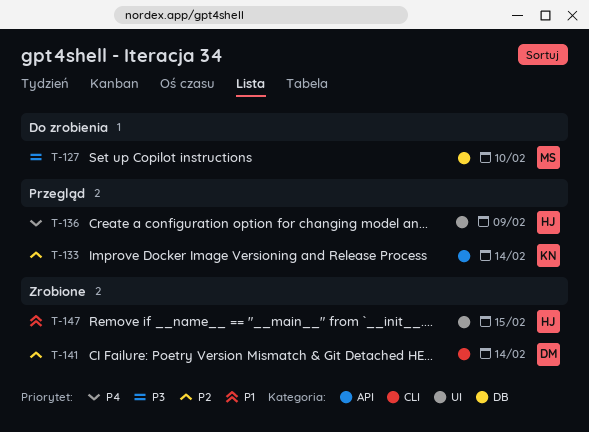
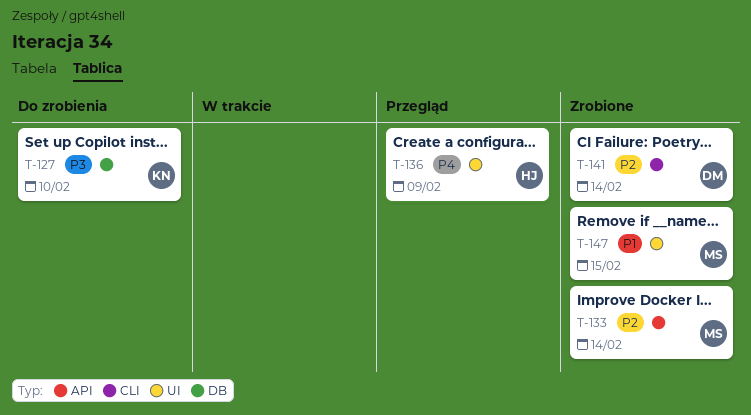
T-127, owner: MS -> KN
T-133, status: Przegląd -> Zrobione
T-133, owner: KN -> MS
T-147, owner: HJ -> MS

